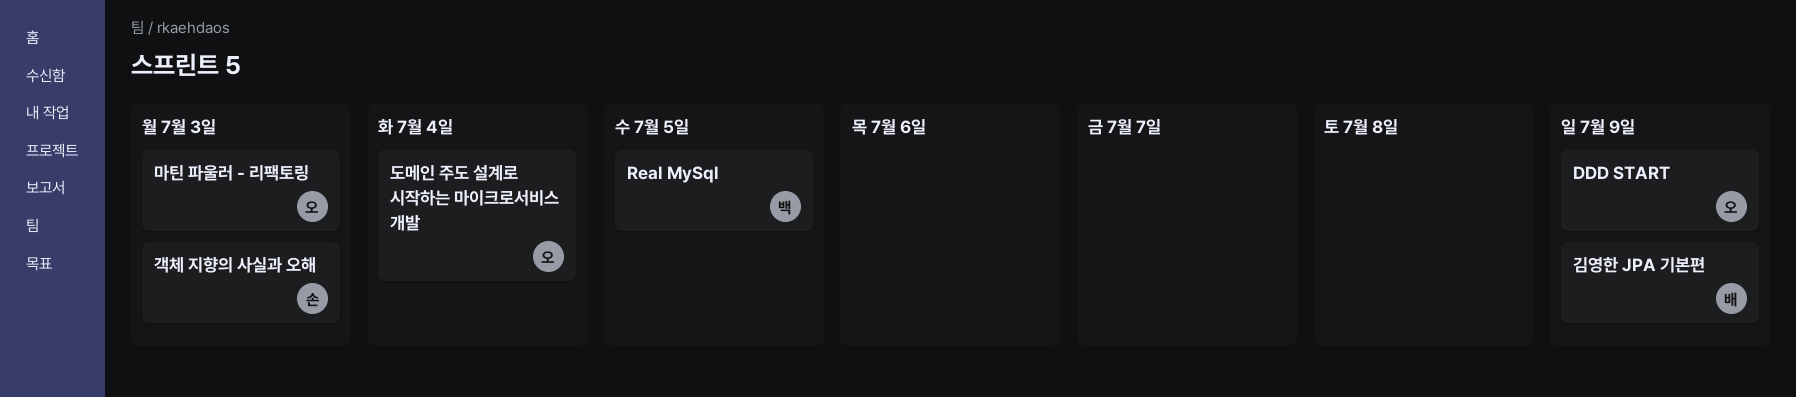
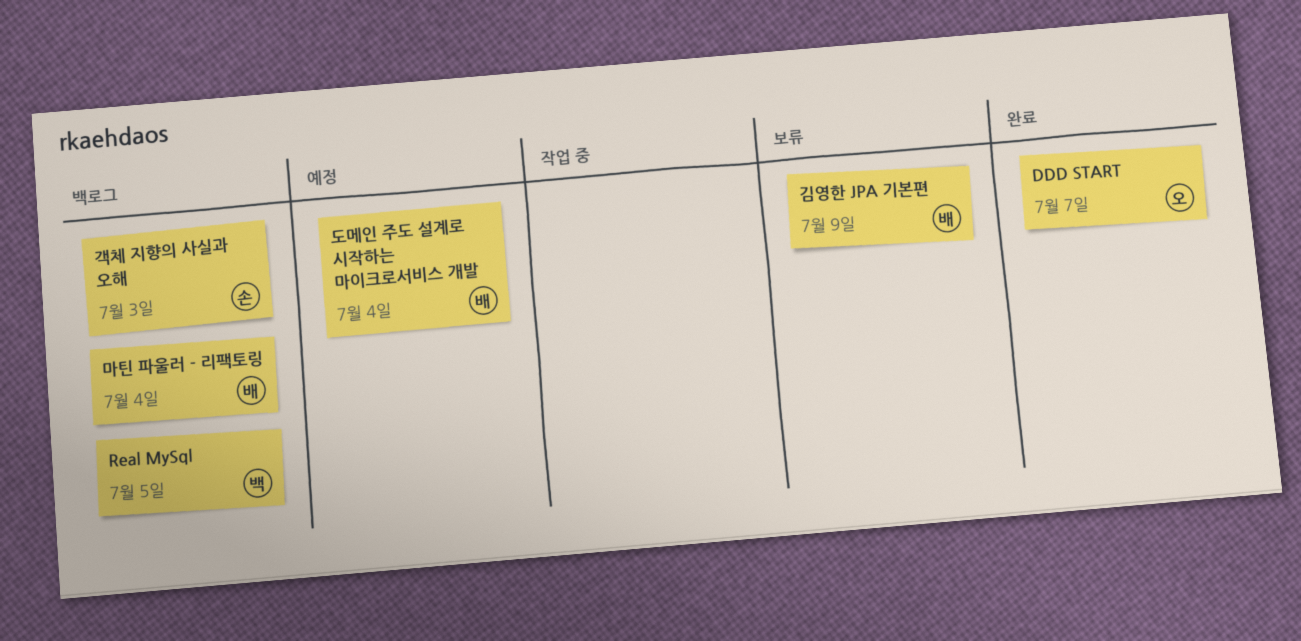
DDD START, due: Jul 9 -> Jul 7
도메인 주도 설계로 시작하는 마이크로서비스 개발, owner: 오 -> 배
마틴 파울러 - 리팩토링, owner: 오 -> 배
마틴 파울러 - 리팩토링, due: Jul 3 -> Jul 4

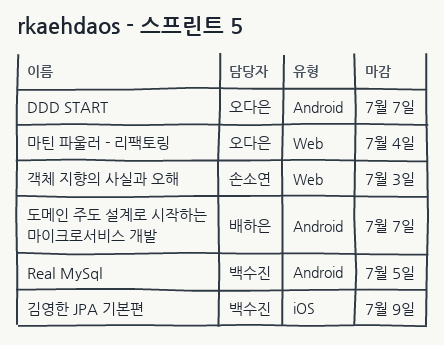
김영한 JPA 기본편, owner: 배하은 -> 백수진
도메인 주도 설계로 시작하는 마이크로서비스 개발, due: Jul 4 -> Jul 7
마틴 파울러 - 리팩토링, owner: 배하은 -> 오다은

